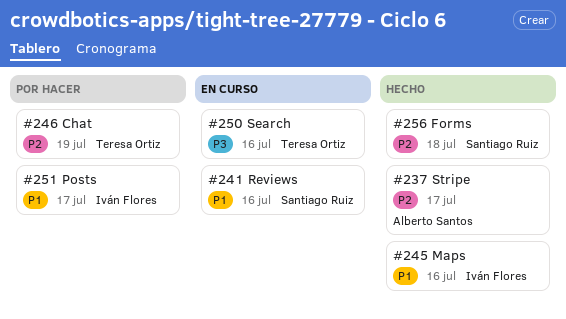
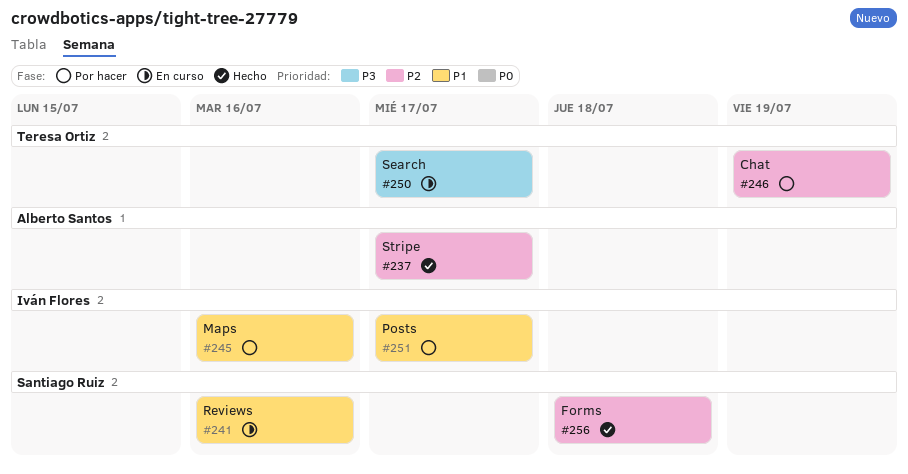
#245, status: Hecho -> Por hacer
#250, due: Jul 16 -> Jul 17

